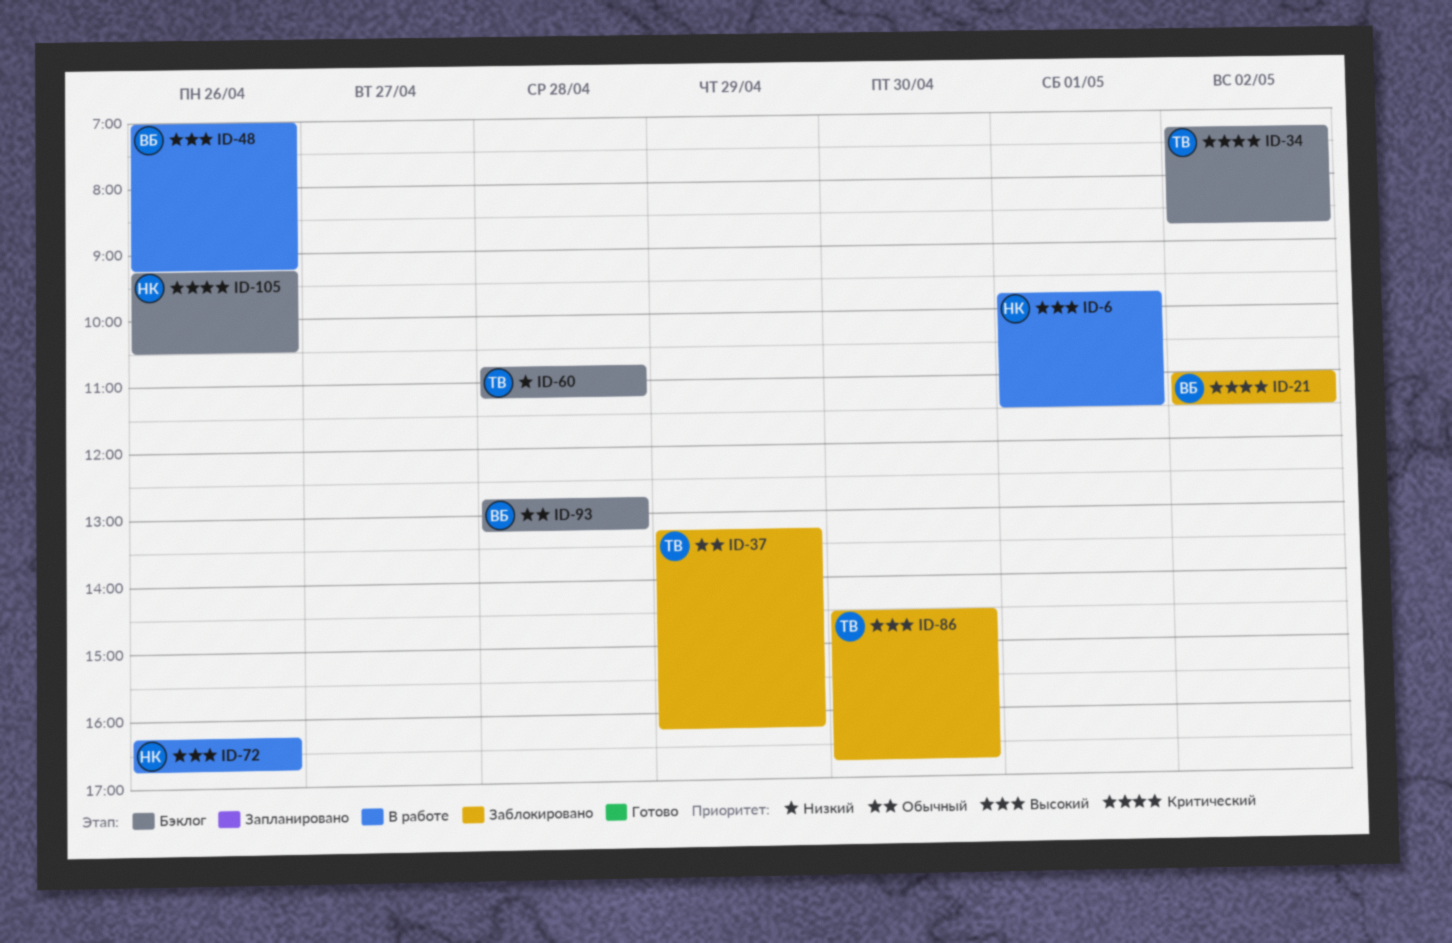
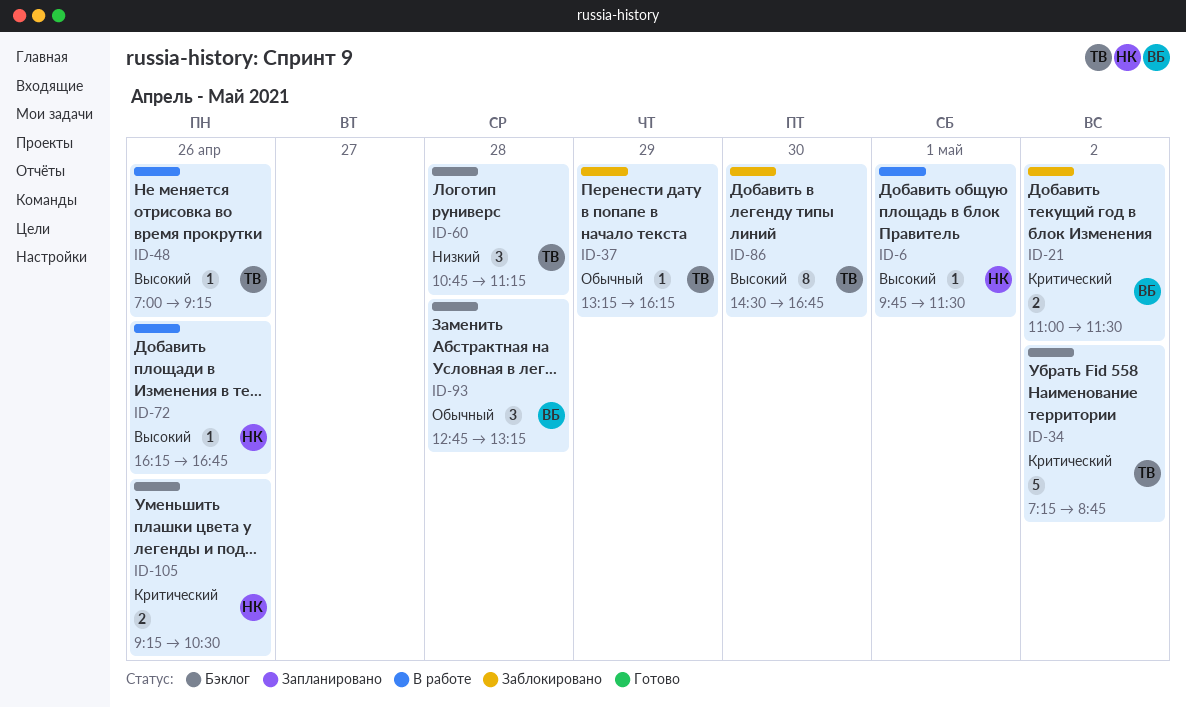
ID-48, owner: ВБ -> ТВ

